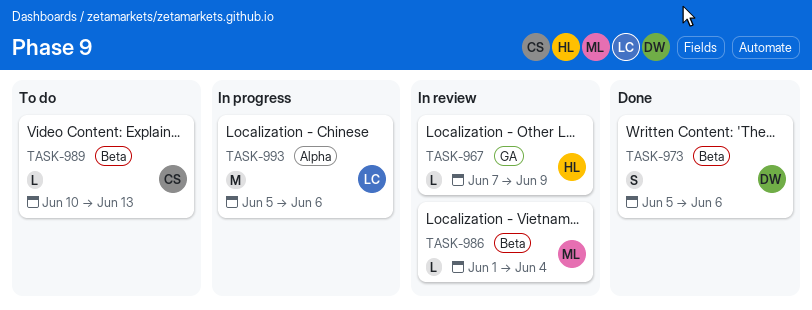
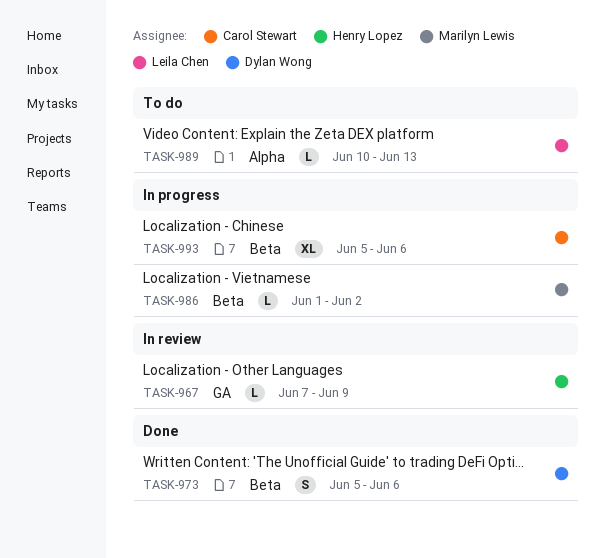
TASK-986, status: In review -> In progress
TASK-986, due: Jun 4 -> Jun 2
TASK-989, owner: Carol Stewart -> Leila Chen
TASK-989, label: Beta -> Alpha
TASK-993, owner: Leila Chen -> Carol Stewart
TASK-993, label: Alpha -> Beta
TASK-993, estimate: M -> XL

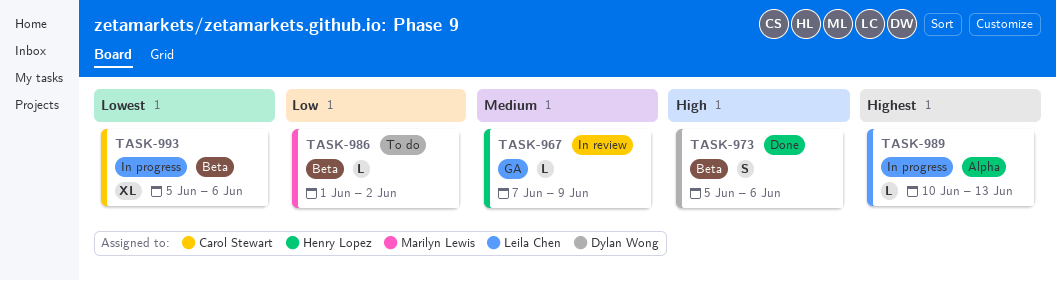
TASK-986, status: In progress -> To do
TASK-989, status: To do -> In progress

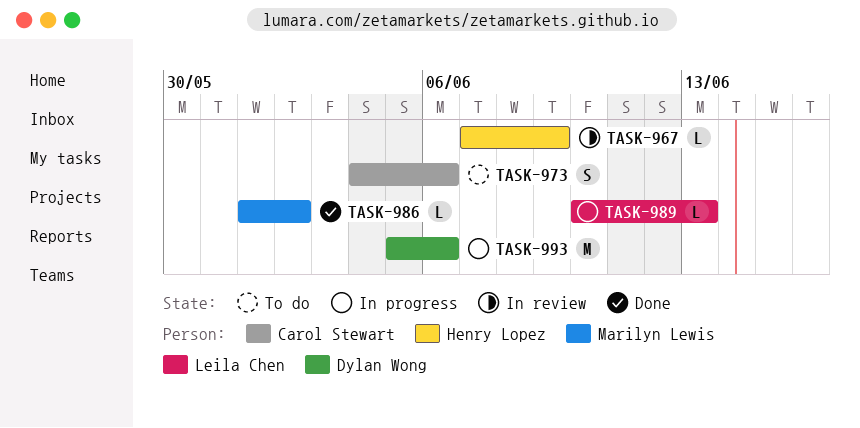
TASK-973, status: Done -> To do
TASK-973, owner: Dylan Wong -> Carol Stewart
TASK-973, start: Jun 5 -> Jun 4
TASK-986, status: To do -> Done
TASK-993, owner: Carol Stewart -> Dylan Wong
TASK-993, estimate: XL -> M

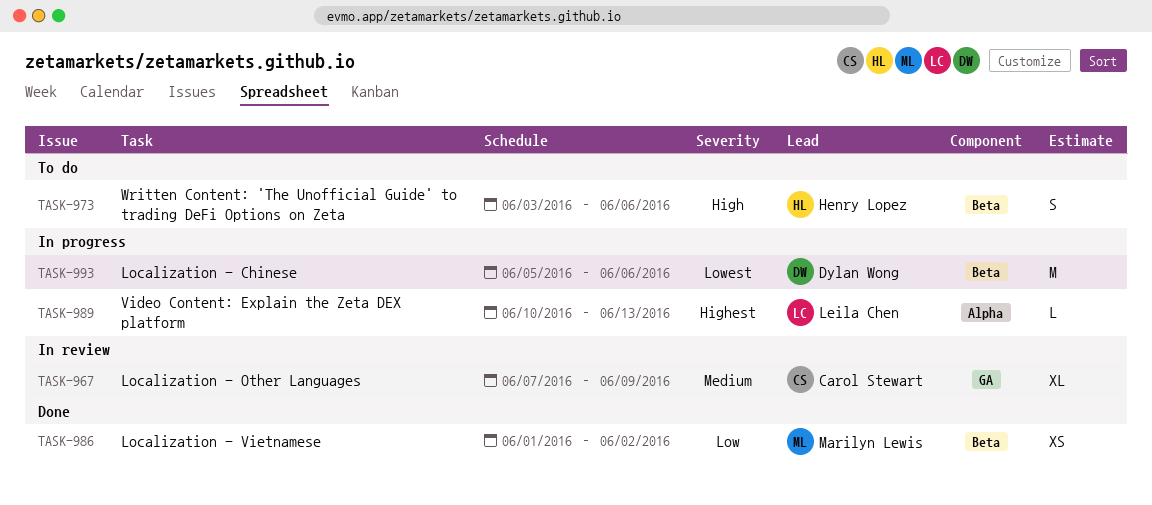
TASK-967, owner: Henry Lopez -> Carol Stewart
TASK-967, estimate: L -> XL
TASK-973, owner: Carol Stewart -> Henry Lopez
TASK-973, start: Jun 4 -> Jun 3
TASK-986, estimate: L -> XS

